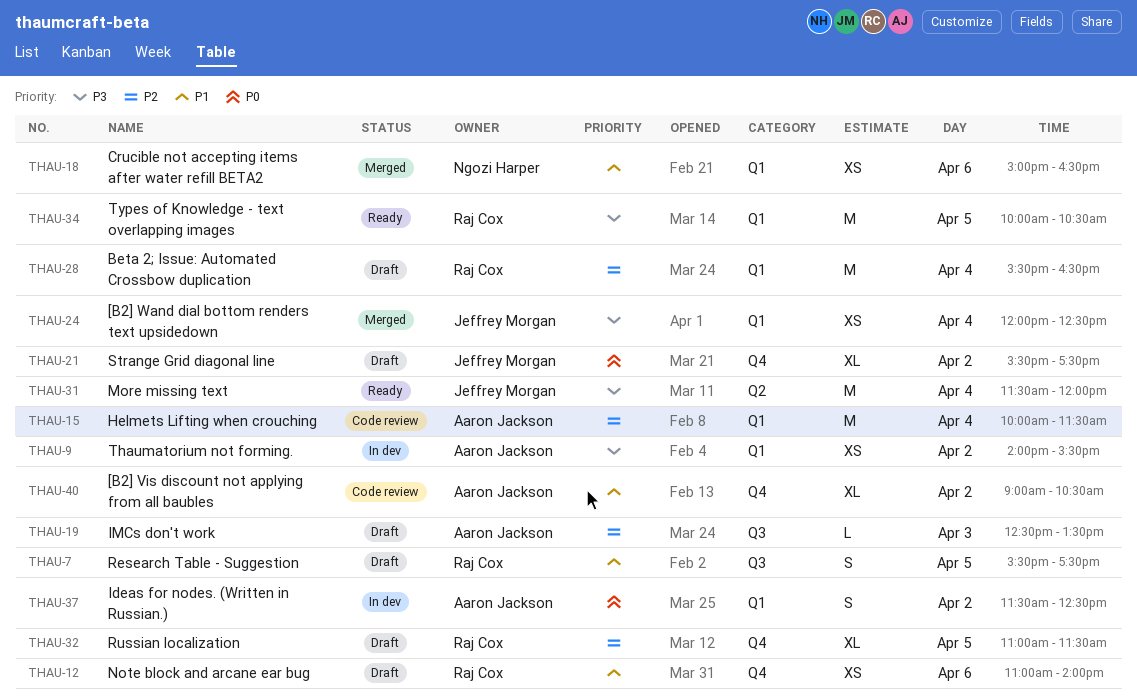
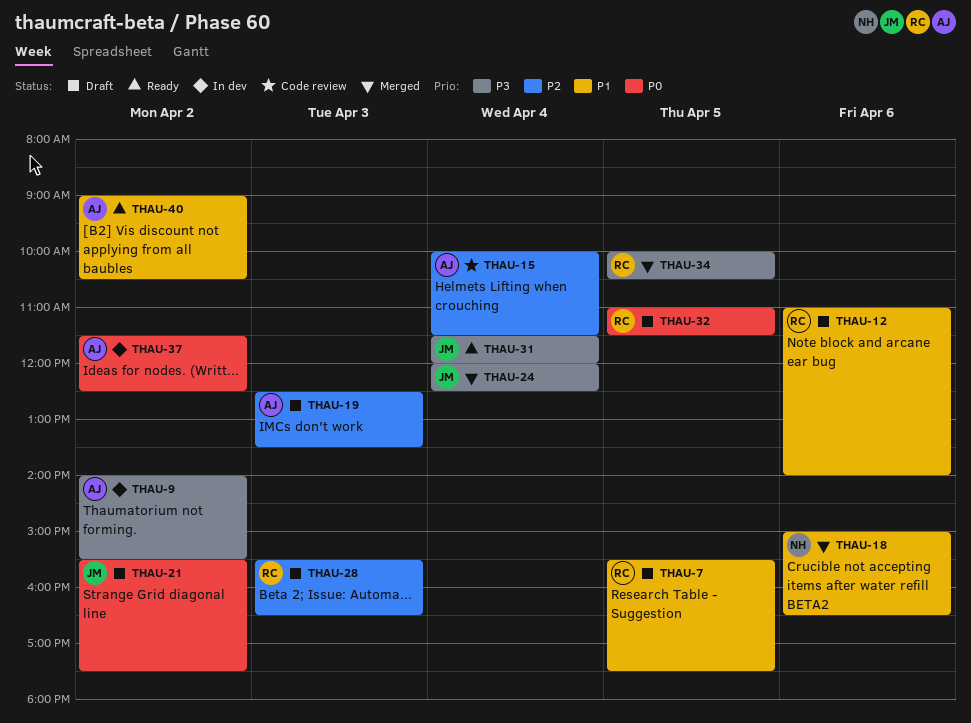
THAU-28, day: Apr 4 -> Apr 3
THAU-32, priority: P2 -> P0
THAU-34, status: Ready -> Merged
THAU-40, status: Code review -> Ready

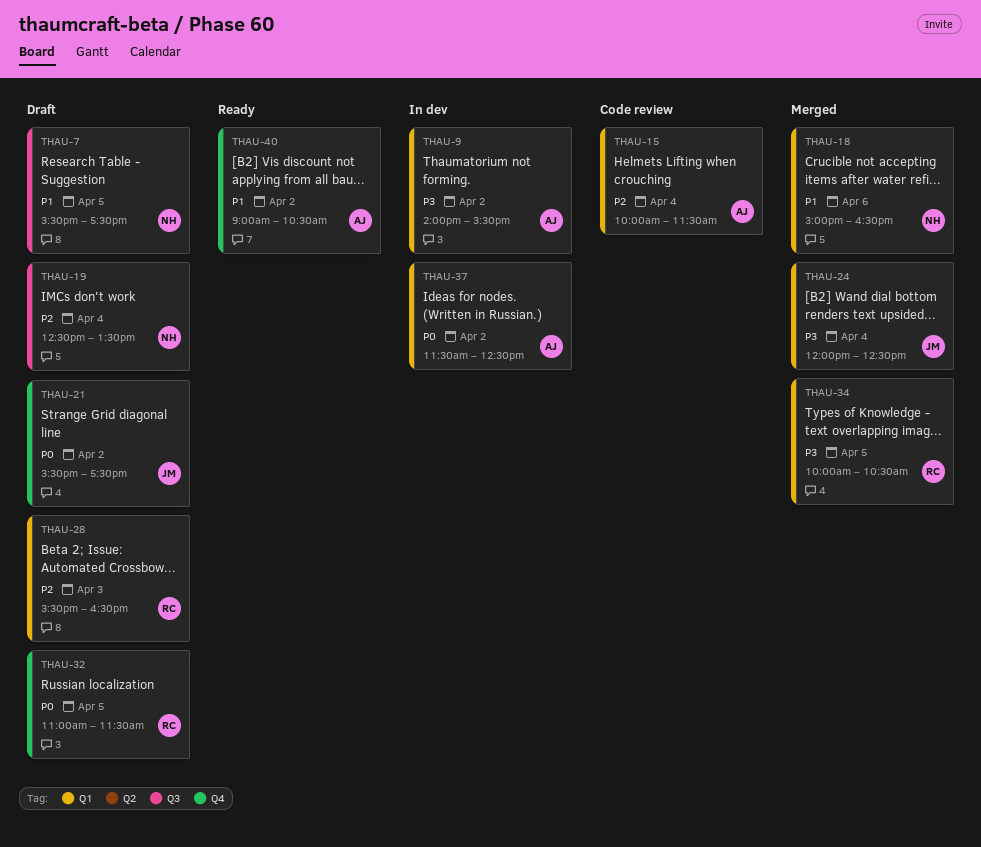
THAU-7, owner: RC -> NH
THAU-12: present -> none
THAU-19, owner: AJ -> NH
THAU-19, day: Apr 3 -> Apr 4
THAU-31: present -> none

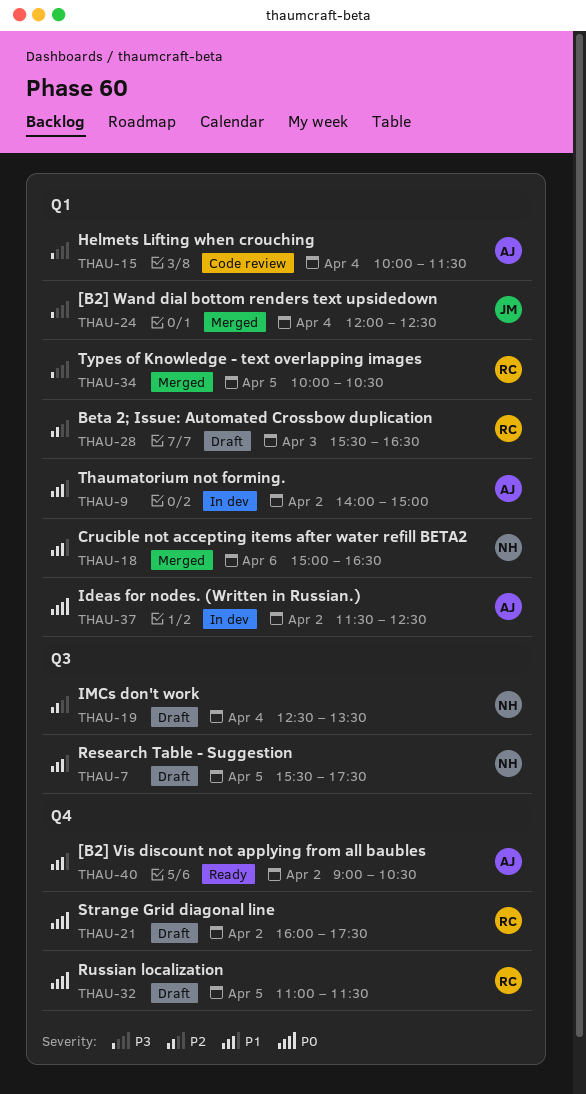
THAU-9, priority: P3 -> P1
THAU-9, ends: 15:30 -> 15:00
THAU-15, priority: P2 -> P3
THAU-21, owner: JM -> RC
THAU-21, begins: 15:30 -> 16:00

